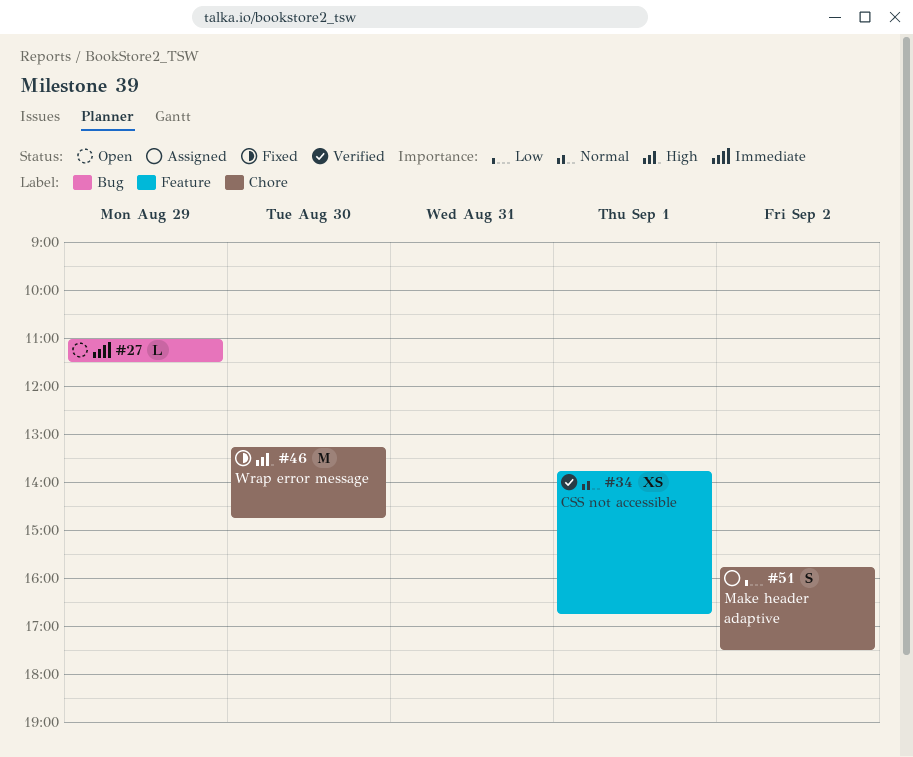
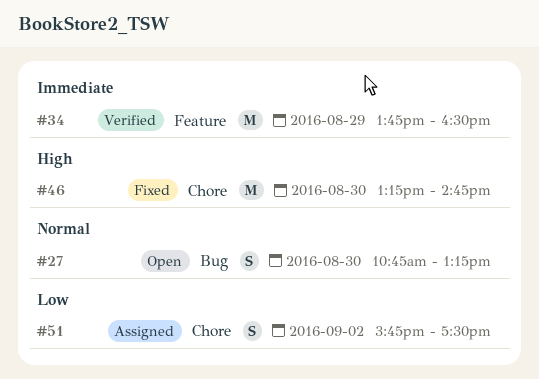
#27, priority: Immediate -> Normal
#27, estimate: L -> S
#27, day: Aug 29 -> Aug 30
#27, begins: 11:00 -> 10:45
#27, ends: 11:30 -> 13:15
#34, priority: Normal -> Immediate
#34, estimate: XS -> M
#34, day: Sep 1 -> Aug 29
#34, ends: 16:45 -> 16:30

